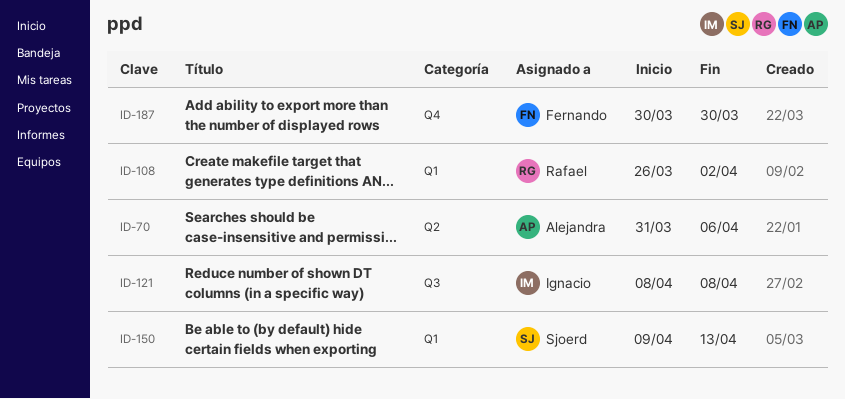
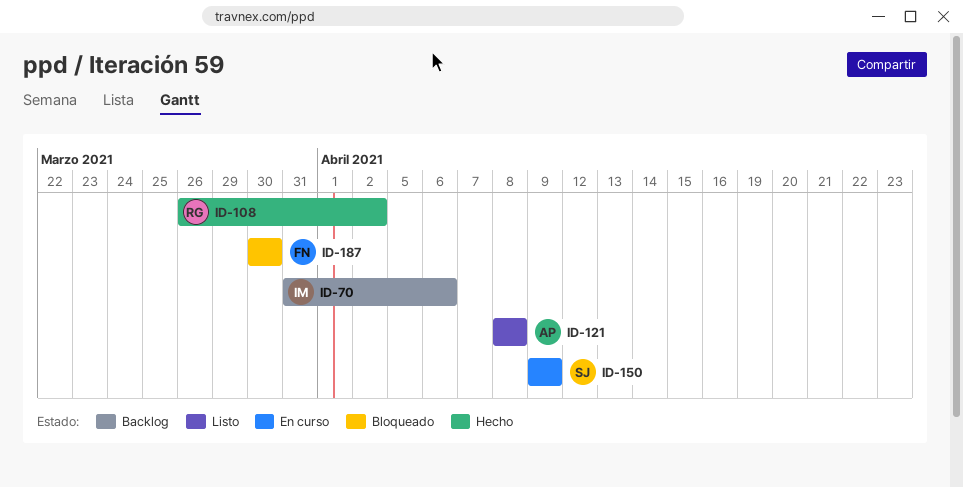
ID-70, owner: Alejandra -> Ignacio
ID-121, owner: Ignacio -> Alejandra
ID-150, due: Apr 13 -> Apr 9

